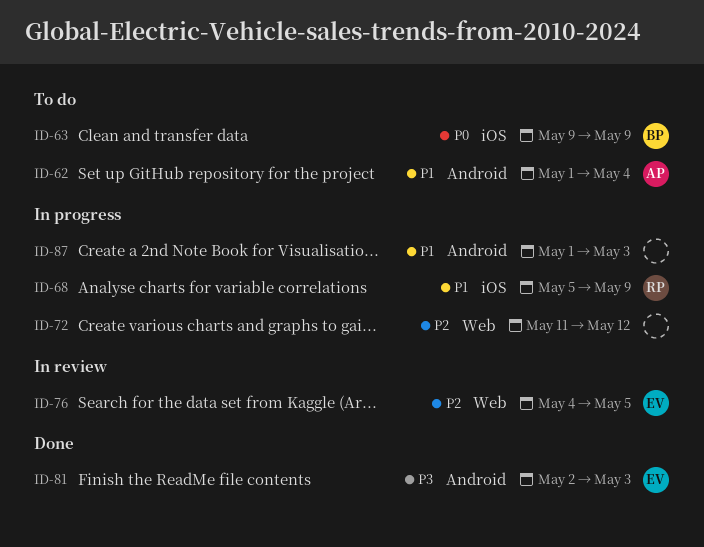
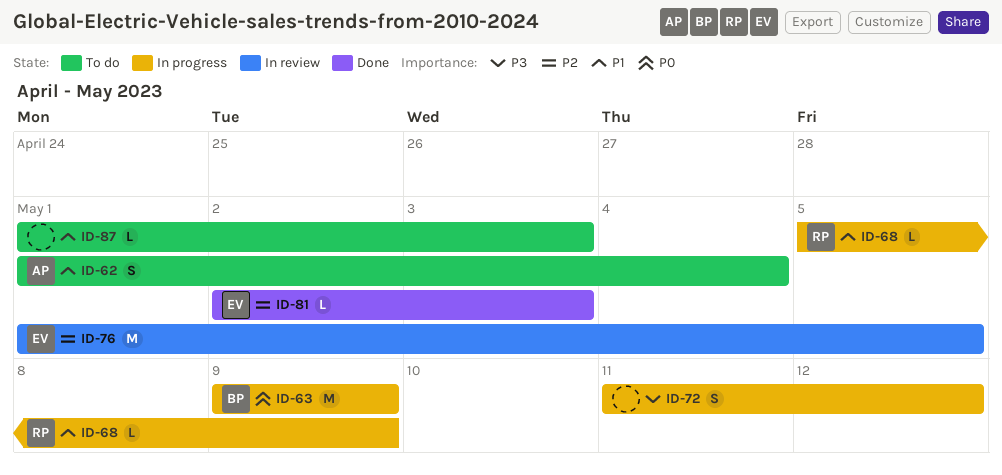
ID-63, status: To do -> In progress
ID-72, priority: P2 -> P3
ID-76, start: May 4 -> May 1
ID-81, priority: P3 -> P2
ID-87, status: In progress -> To do

